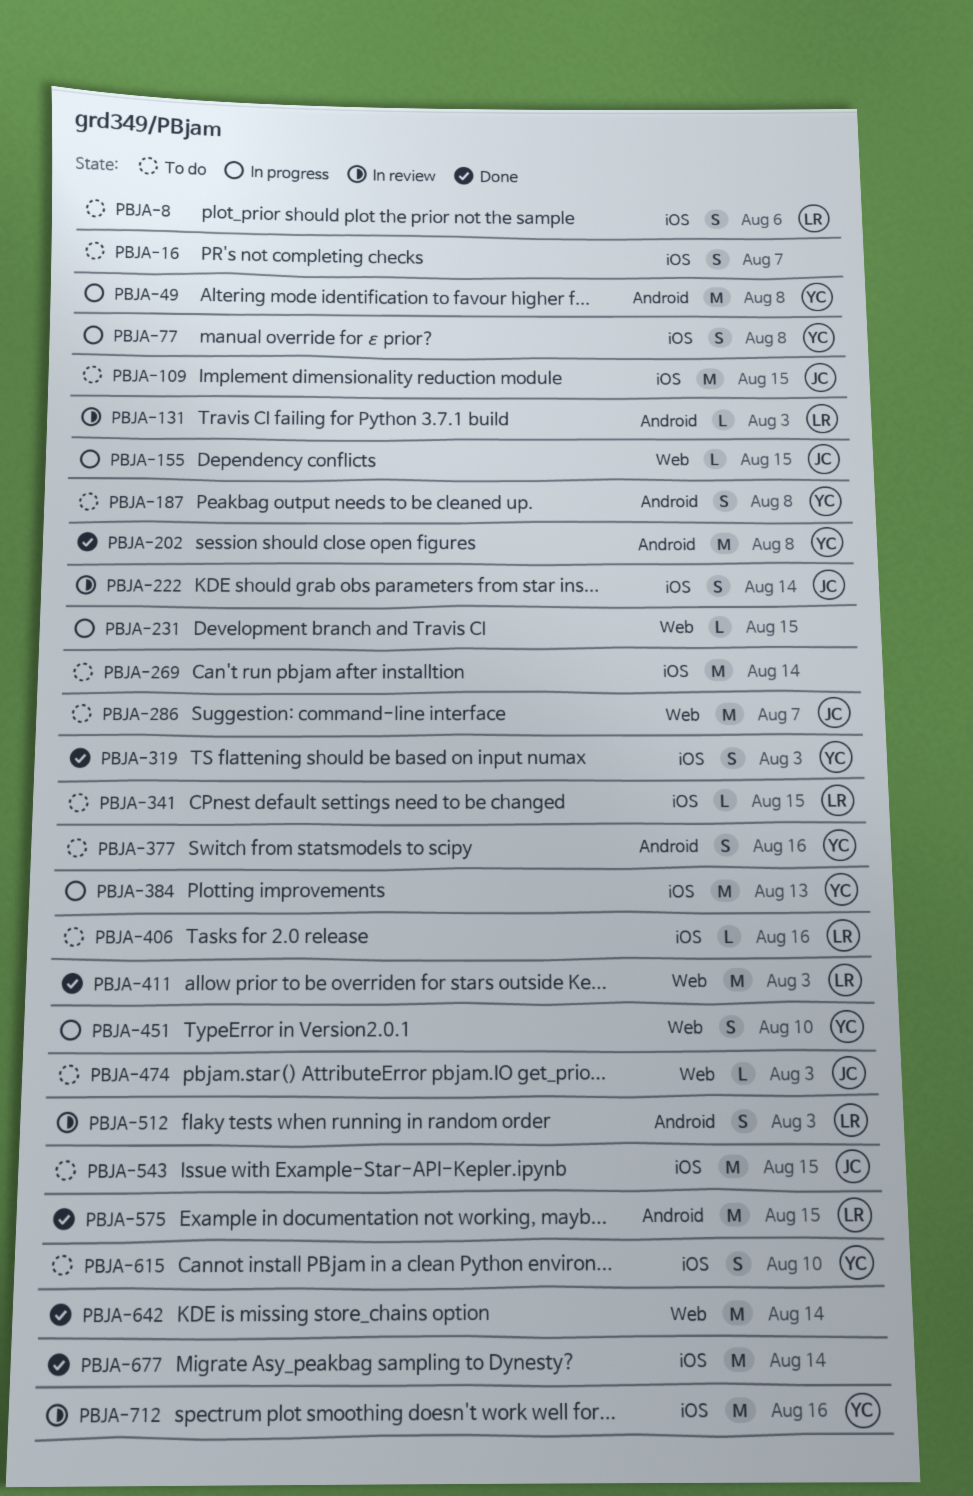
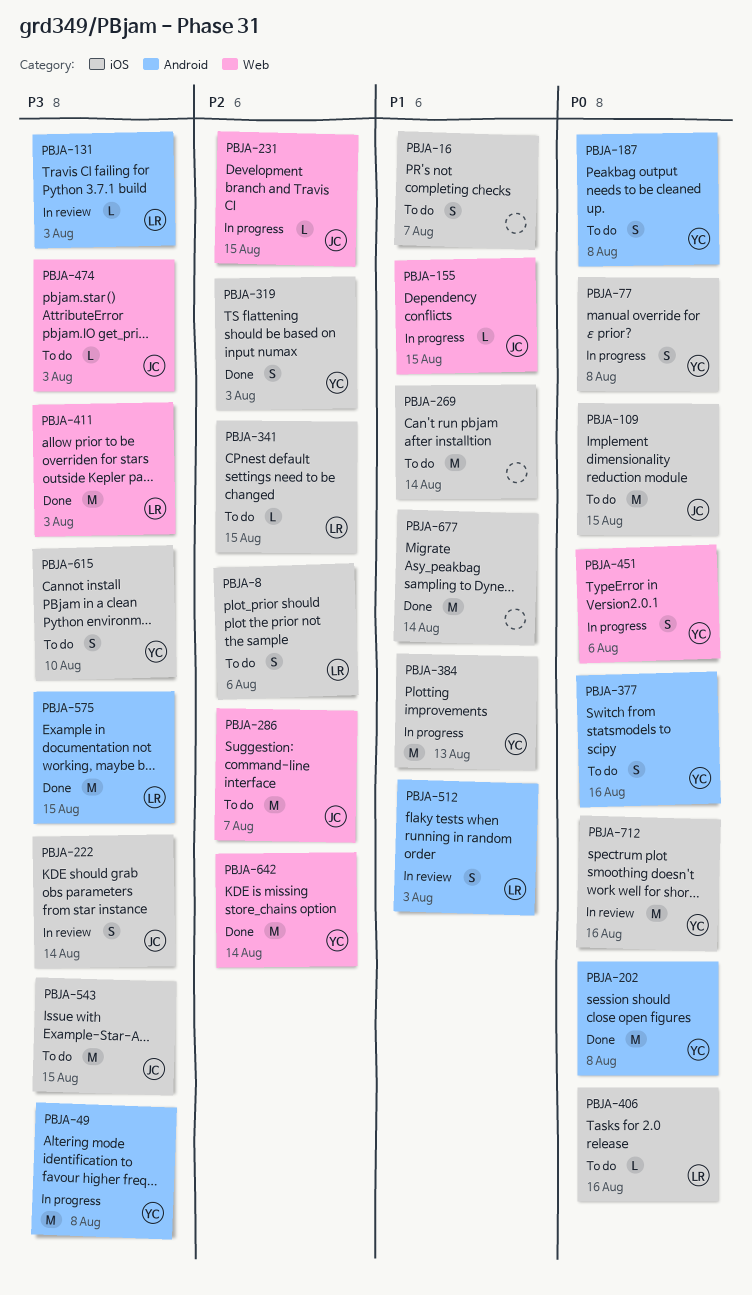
PBJA-231, owner: none -> JC
PBJA-451, due: Aug 10 -> Aug 6
PBJA-642, owner: none -> YC

